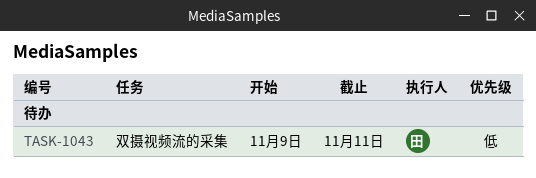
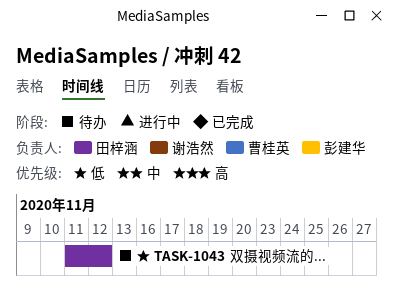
TASK-1043, start: Nov 9 -> Nov 11
TASK-1043, due: Nov 11 -> Nov 12

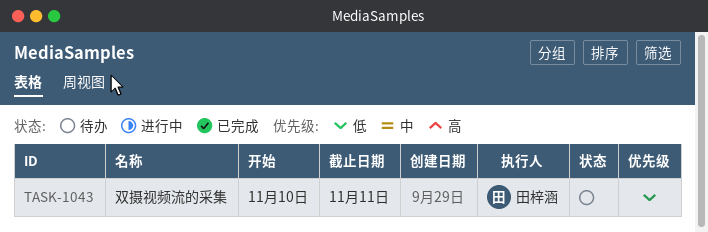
TASK-1043, start: Nov 11 -> Nov 10
TASK-1043, due: Nov 12 -> Nov 11

